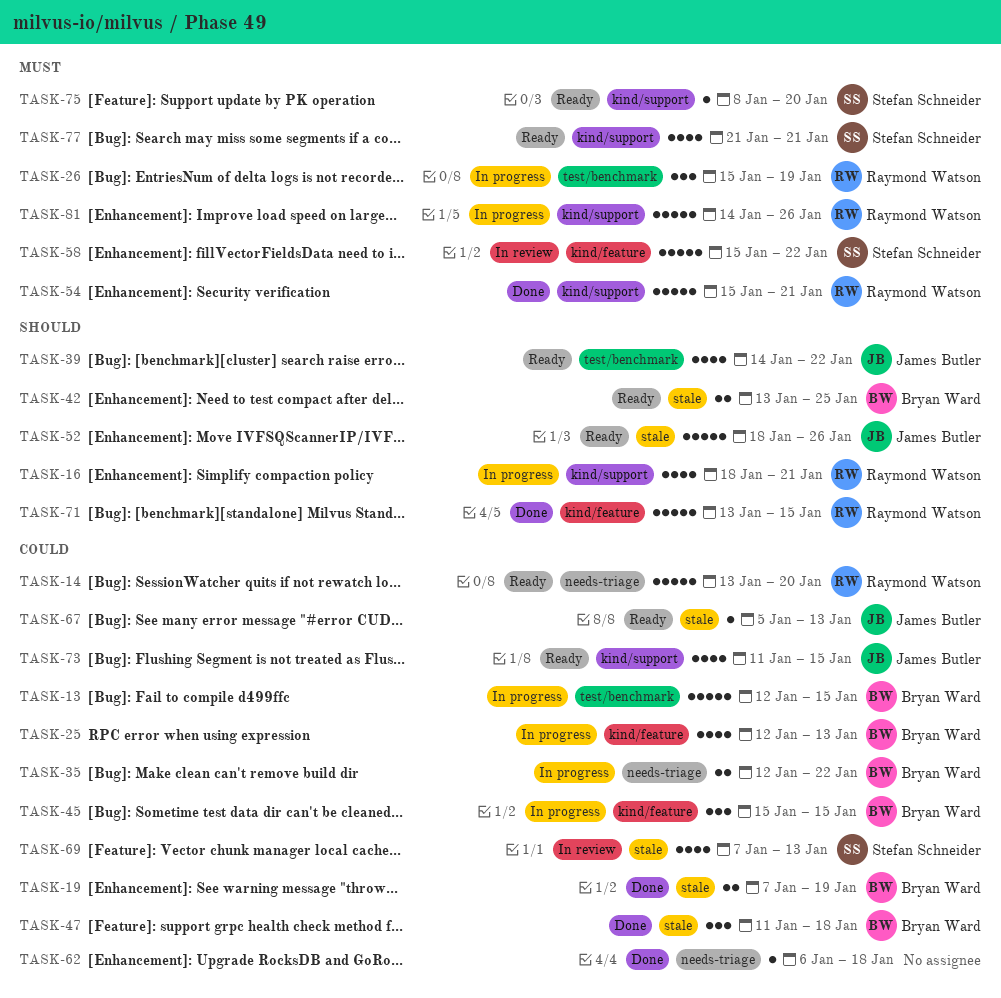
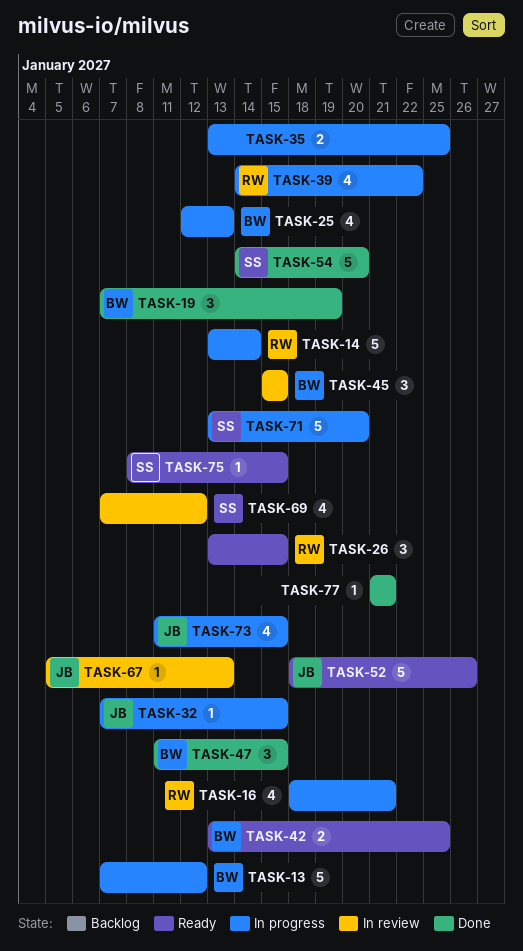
TASK-13, start: Jan 12 -> Jan 7
TASK-13, due: Jan 15 -> Jan 12
TASK-14, status: Ready -> In progress
TASK-14, due: Jan 20 -> Jan 14
TASK-19, estimate: 2 -> 3
TASK-26, status: In progress -> Ready
TASK-26, start: Jan 15 -> Jan 13
TASK-26, due: Jan 19 -> Jan 15
TASK-32: none -> present
TASK-35, owner: Bryan Ward -> none
TASK-35, start: Jan 12 -> Jan 13
TASK-35, due: Jan 22 -> Jan 25
TASK-39, status: Ready -> In progress
TASK-39, owner: James Butler -> Raymond Watson
TASK-45, status: In progress -> In review
TASK-47, due: Jan 18 -> Jan 15
TASK-54, owner: Raymond Watson -> Stefan Schneider
TASK-54, start: Jan 15 -> Jan 14
TASK-54, due: Jan 21 -> Jan 20
TASK-58: present -> none
TASK-62: present -> none
TASK-67, status: Ready -> In review
TASK-69, due: Jan 13 -> Jan 12
TASK-71, status: Done -> In progress
TASK-71, owner: Raymond Watson -> Stefan Schneider
TASK-71, due: Jan 15 -> Jan 20
TASK-73, status: Ready -> In progress
TASK-75, due: Jan 20 -> Jan 15
TASK-77, status: Ready -> Done
TASK-77, owner: Stefan Schneider -> none
TASK-77, estimate: 4 -> 1
TASK-81: present -> none

